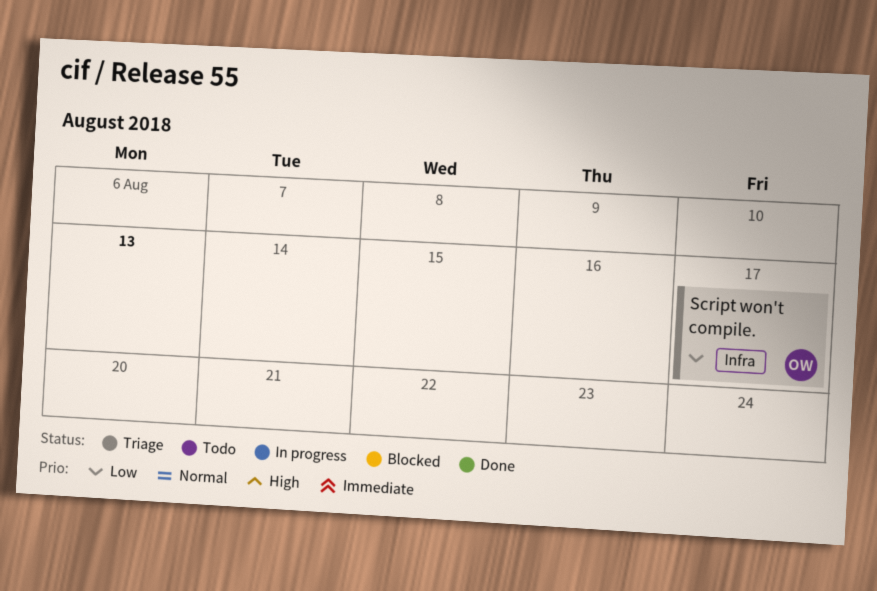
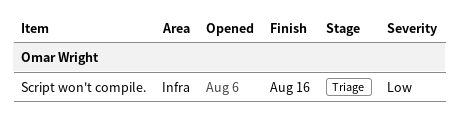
Script won't compile., due: Aug 17 -> Aug 16

